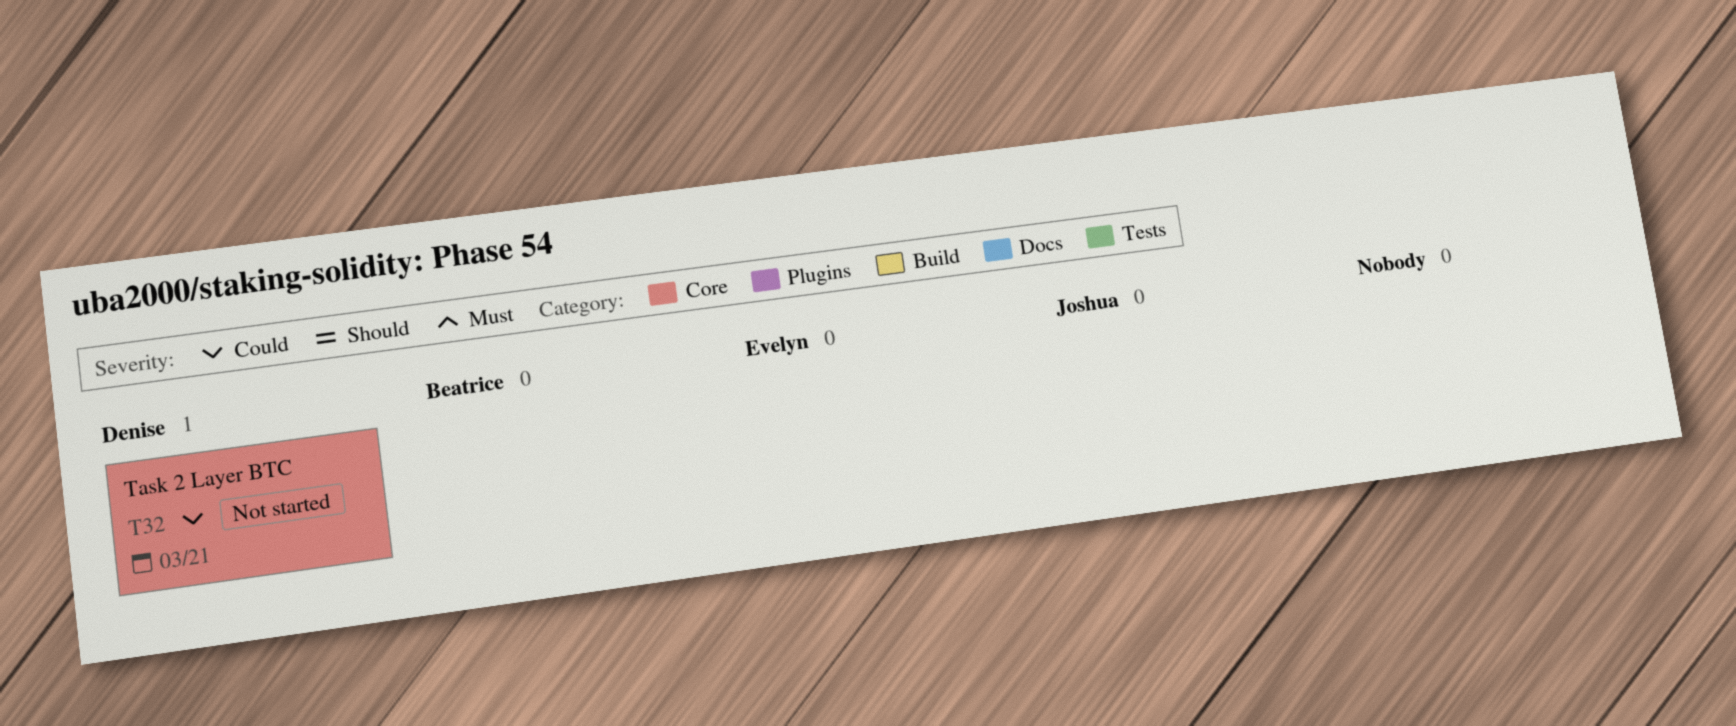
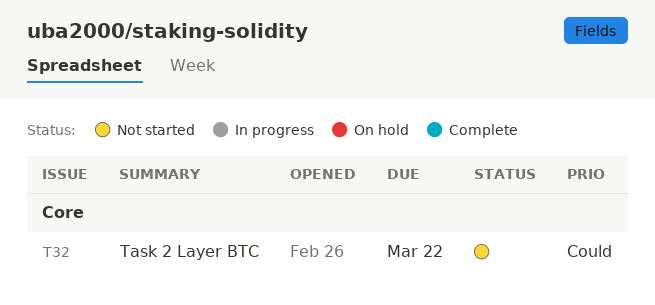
T32, due: Mar 21 -> Mar 22

